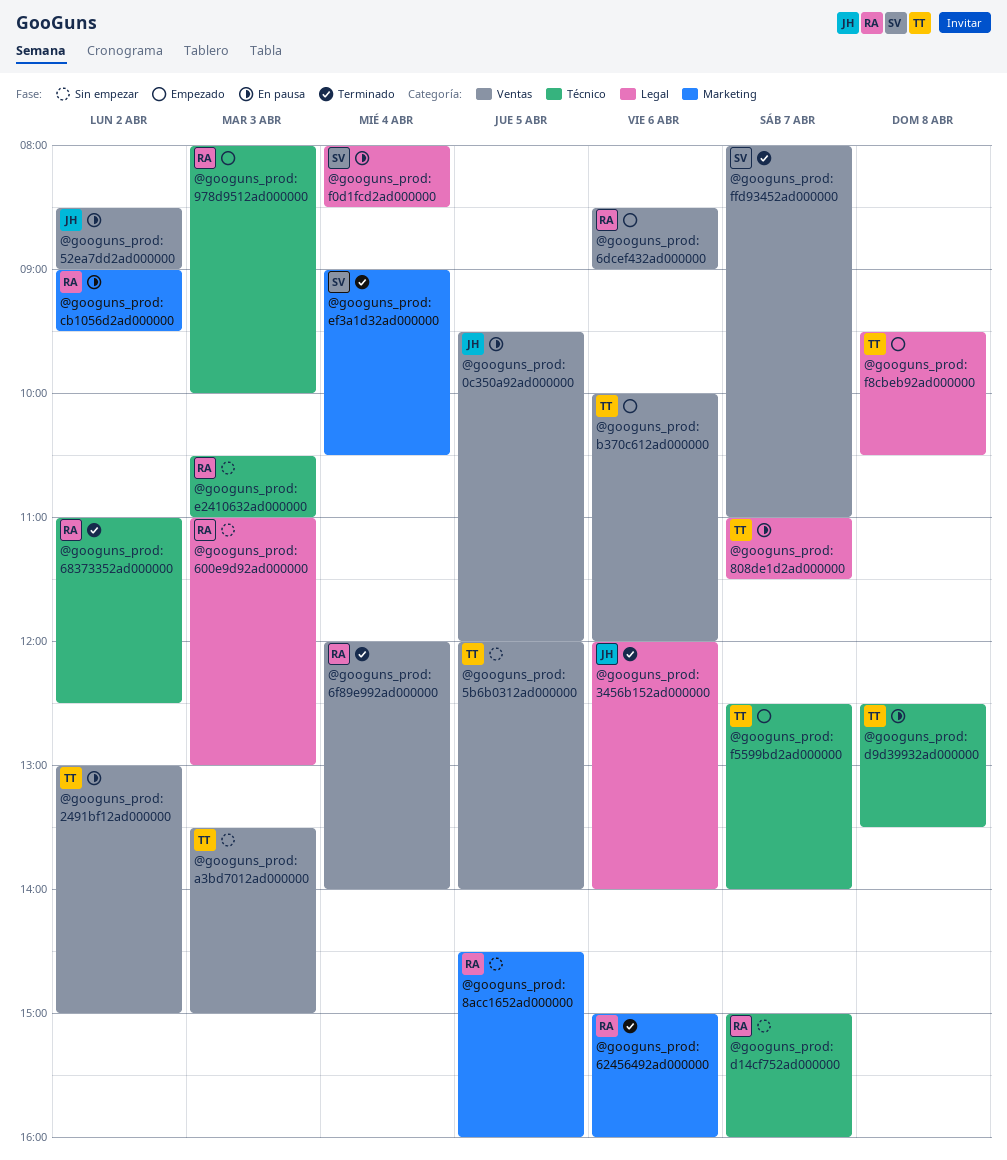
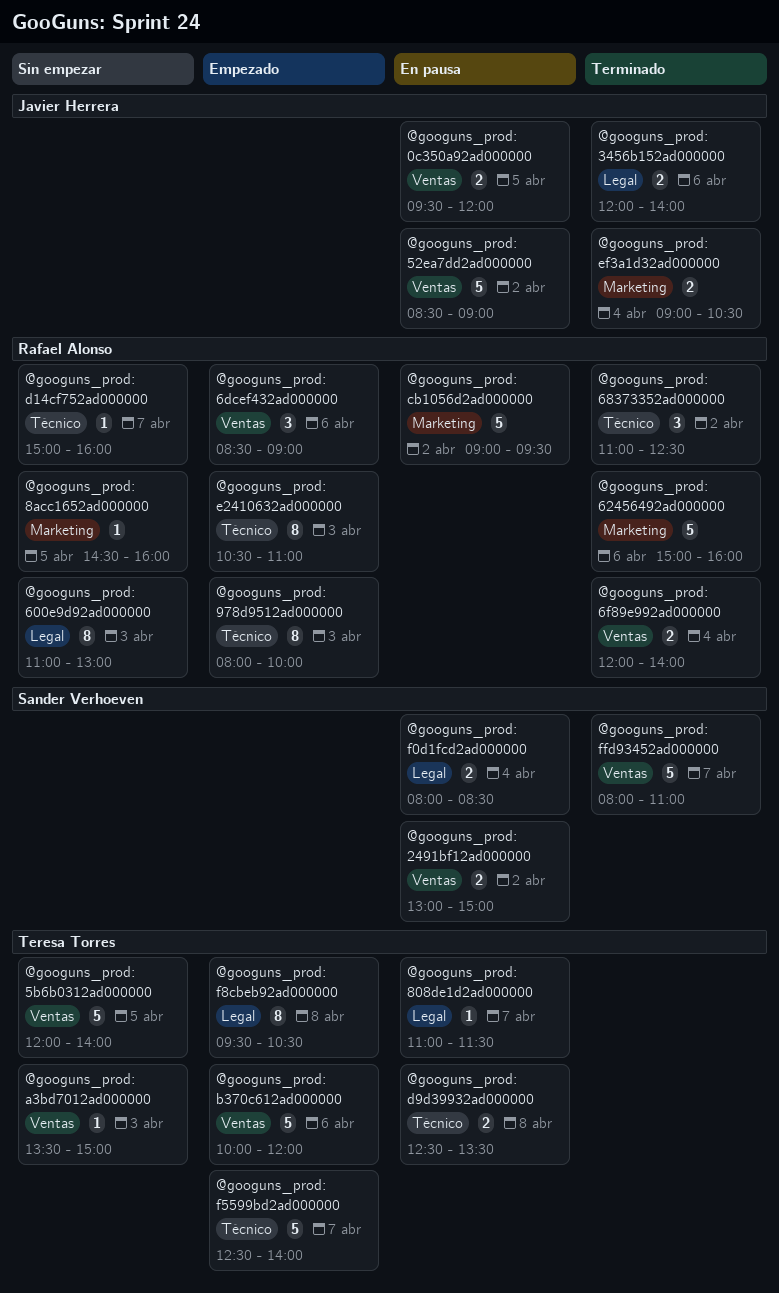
@googuns_prod: 2491bf12ad000000, owner: Teresa Torres -> Sander Verhoeven
@googuns_prod: e2410632ad000000, status: Sin empezar -> Empezado
@googuns_prod: ef3a1d32ad000000, owner: Sander Verhoeven -> Javier Herrera

